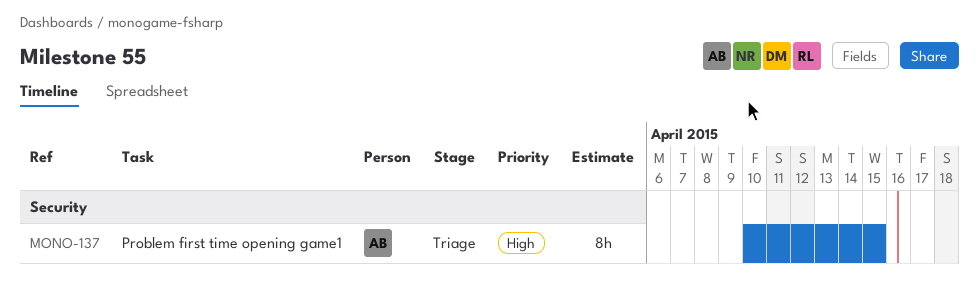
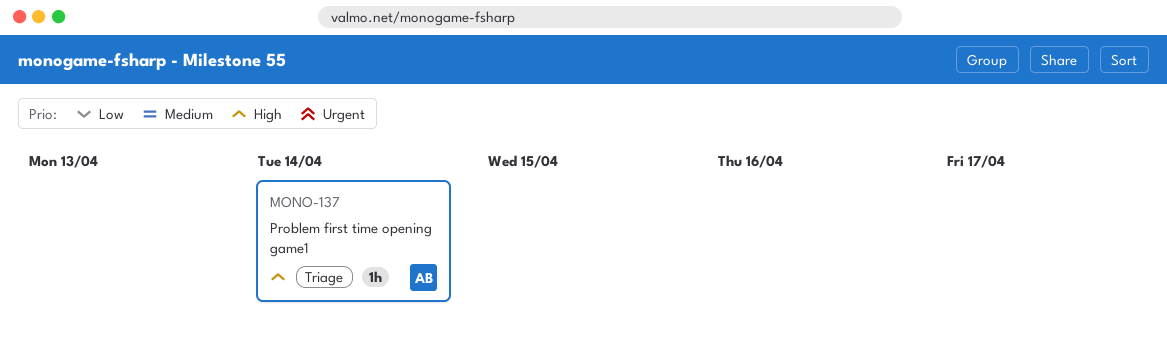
MONO-137, estimate: 8h -> 1h
MONO-137, due: Apr 15 -> Apr 14

